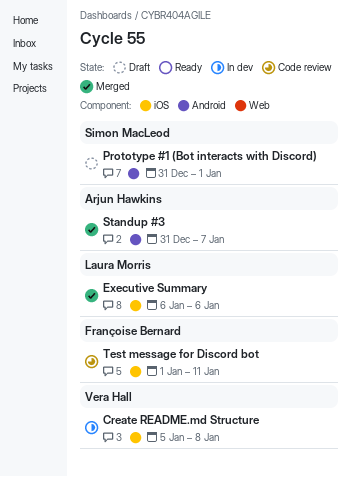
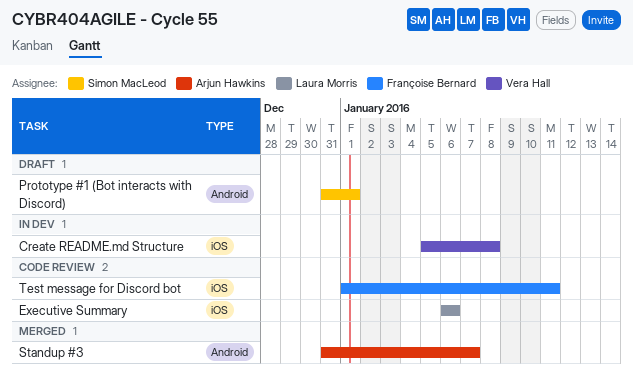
Executive Summary, status: Merged -> Code review

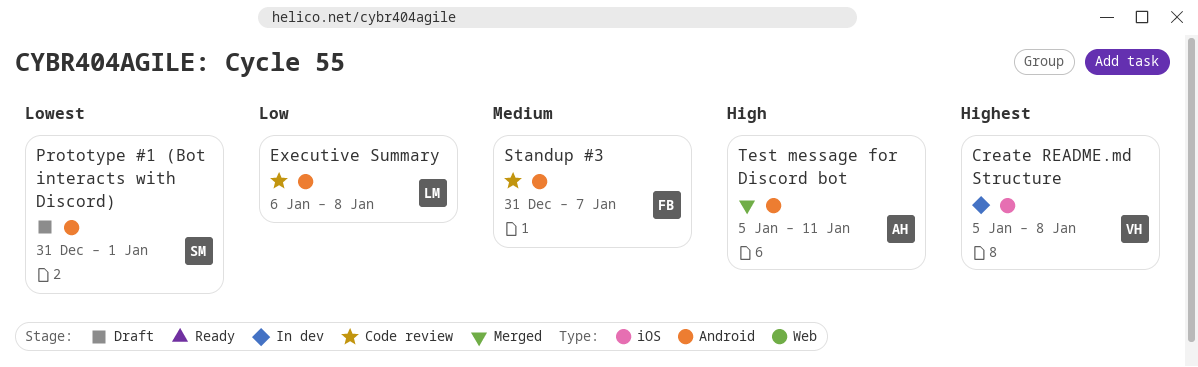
Executive Summary, label: iOS -> Android
Executive Summary, due: Jan 6 -> Jan 8
Standup #3, status: Merged -> Code review
Standup #3, owner: Arjun Hawkins -> Françoise Bernard
Test message for Discord bot, status: Code review -> Merged
Test message for Discord bot, owner: Françoise Bernard -> Arjun Hawkins
Test message for Discord bot, label: iOS -> Android
Test message for Discord bot, start: Jan 1 -> Jan 5

